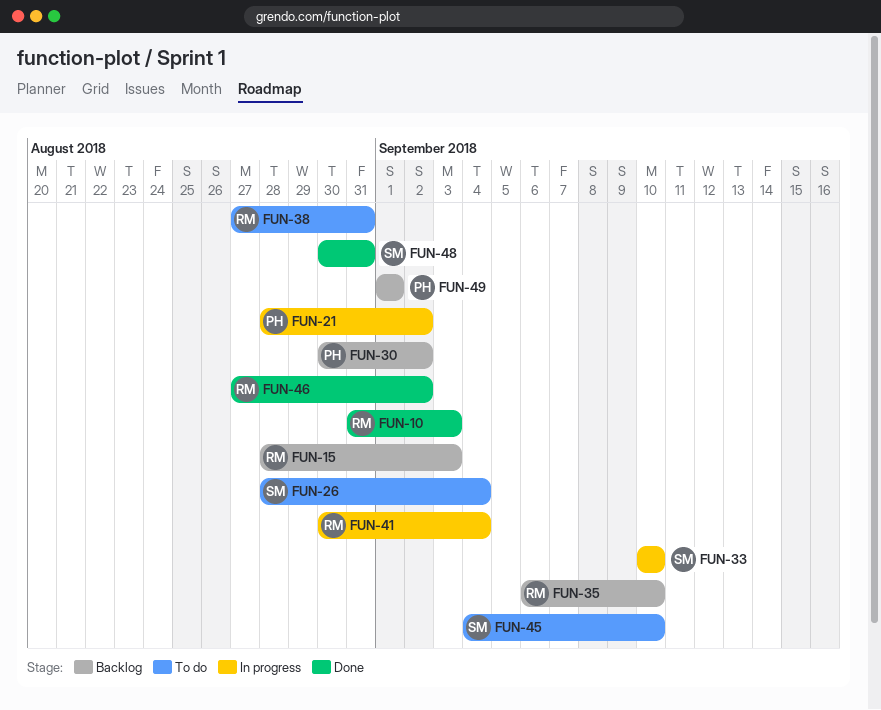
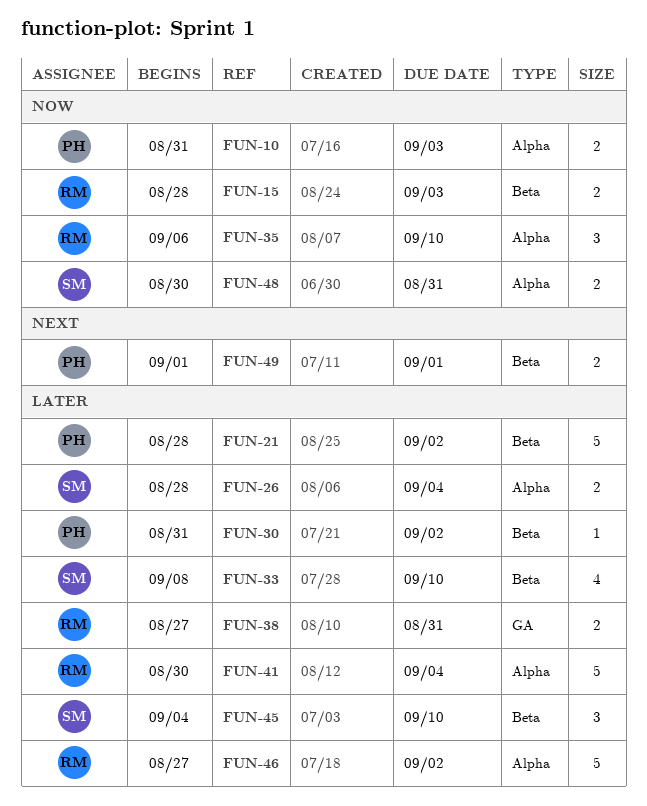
FUN-10, owner: RM -> PH
FUN-30, start: Aug 30 -> Aug 31
FUN-33, start: Sep 10 -> Sep 8

